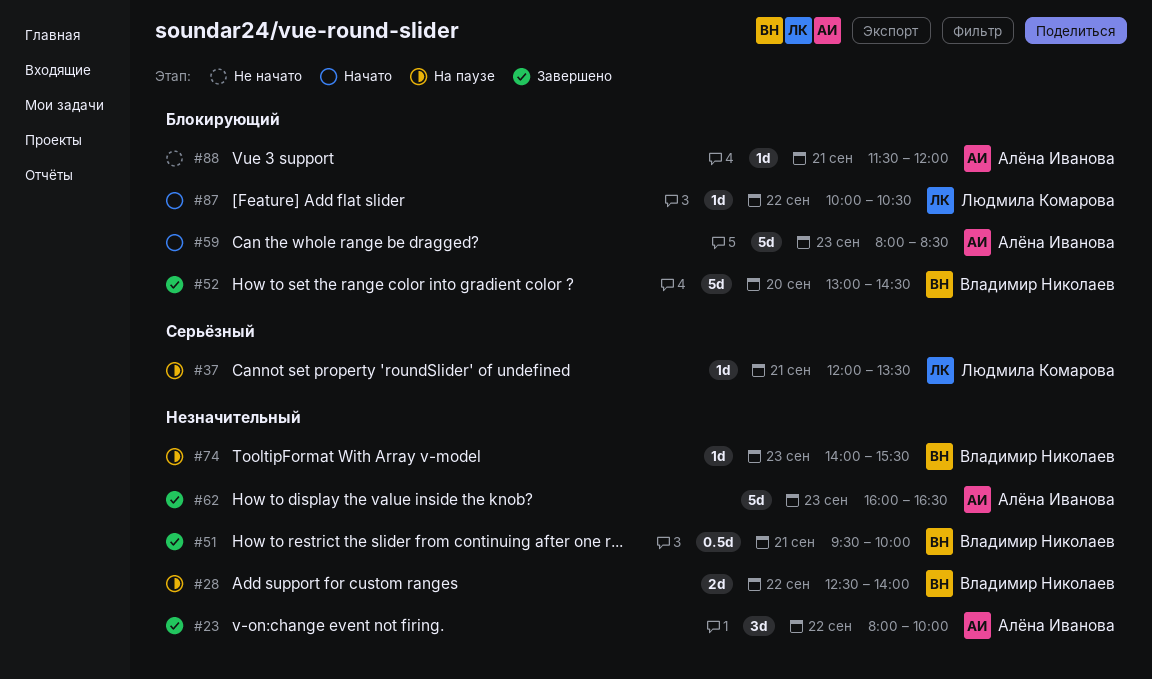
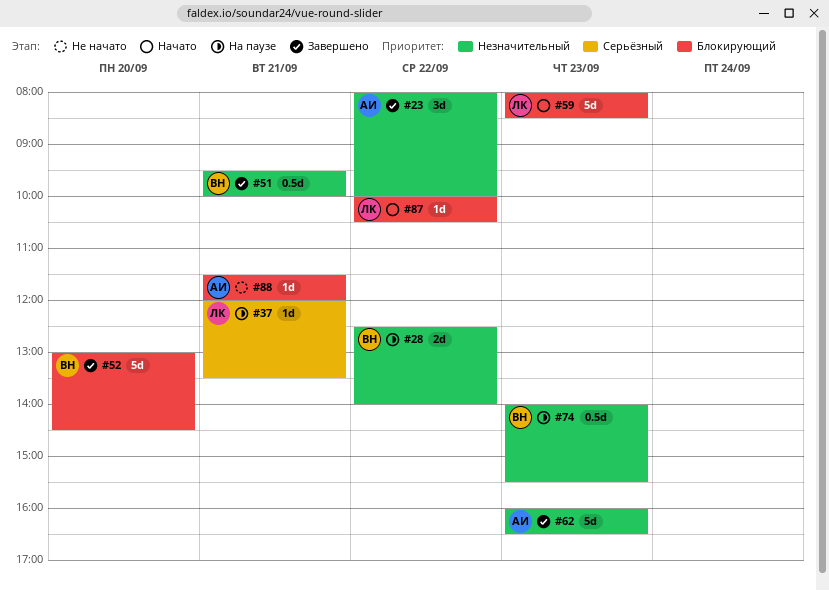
#59, owner: Алёна Иванова -> Людмила Комарова
#74, estimate: 1d -> 0.5d

